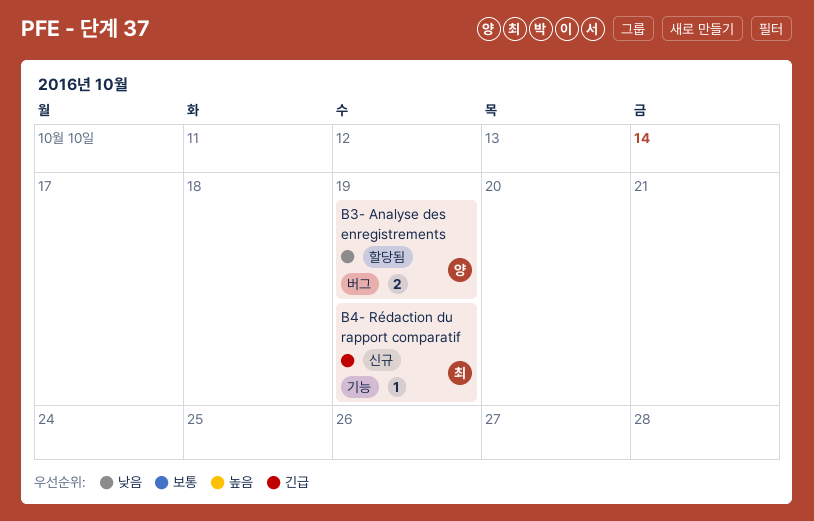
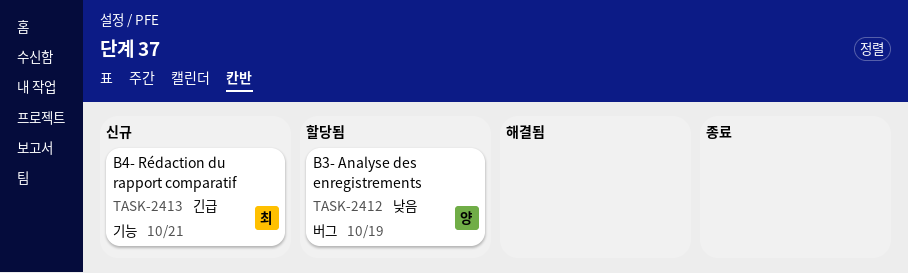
B4- Rédaction du rapport comparatif, due: Oct 19 -> Oct 21

